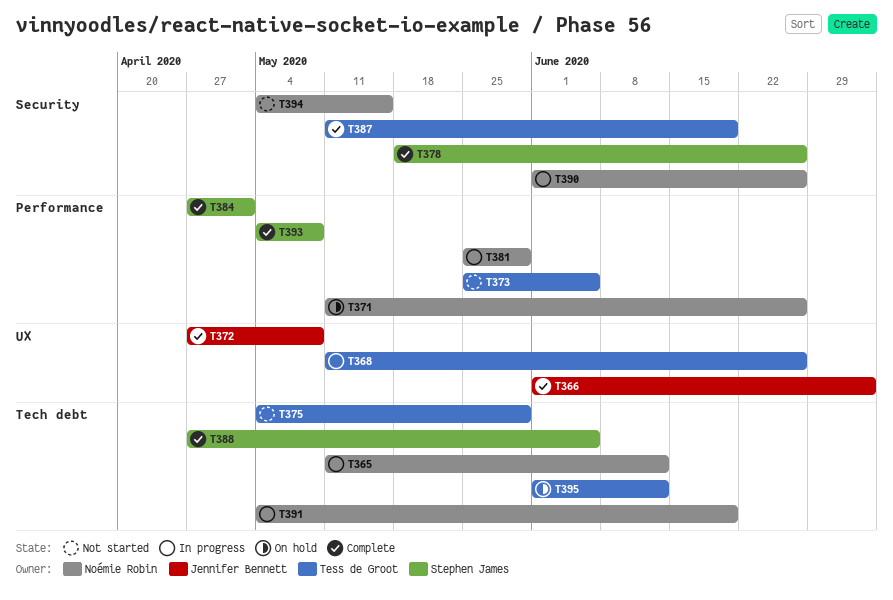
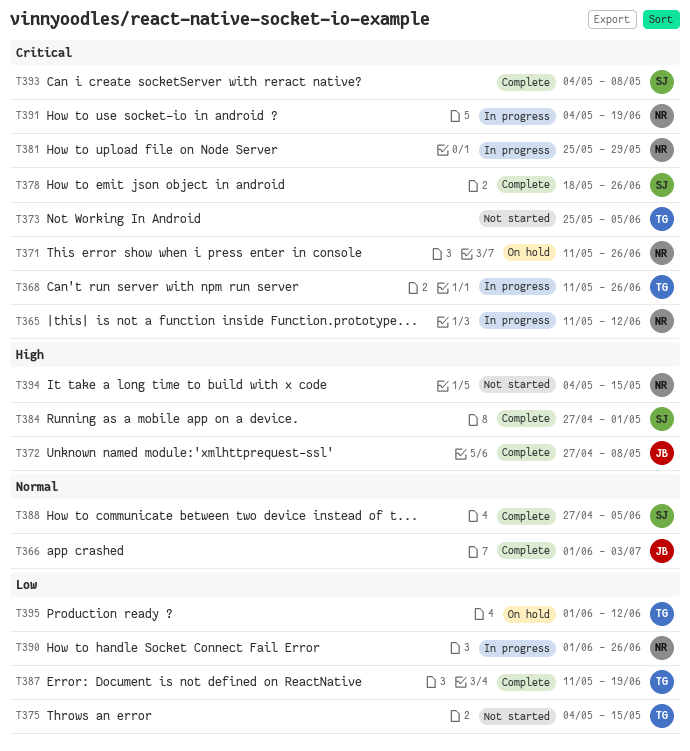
T375, due: May 29 -> May 15

